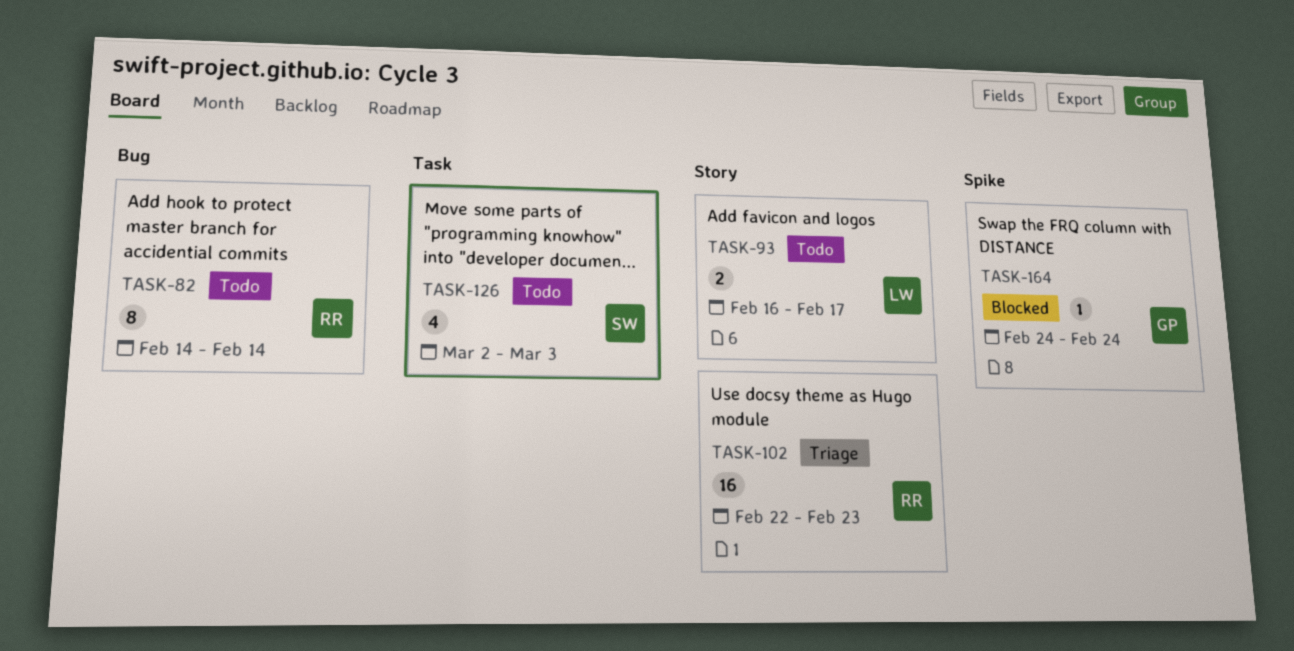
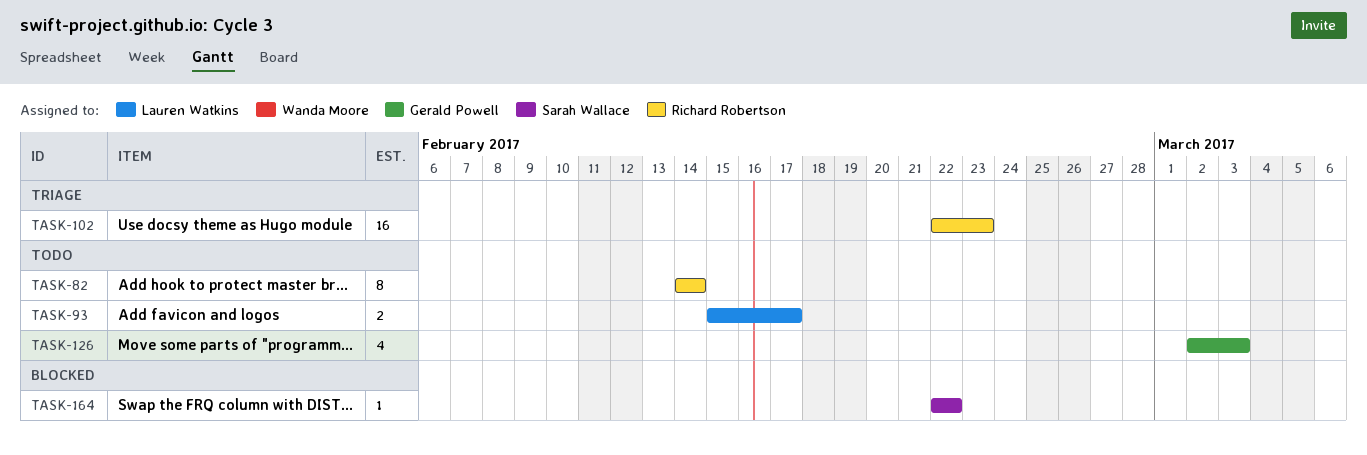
TASK-93, start: Feb 16 -> Feb 15
TASK-126, owner: Sarah Wallace -> Gerald Powell
TASK-164, owner: Gerald Powell -> Sarah Wallace
TASK-164, start: Feb 24 -> Feb 22
TASK-164, due: Feb 24 -> Feb 22

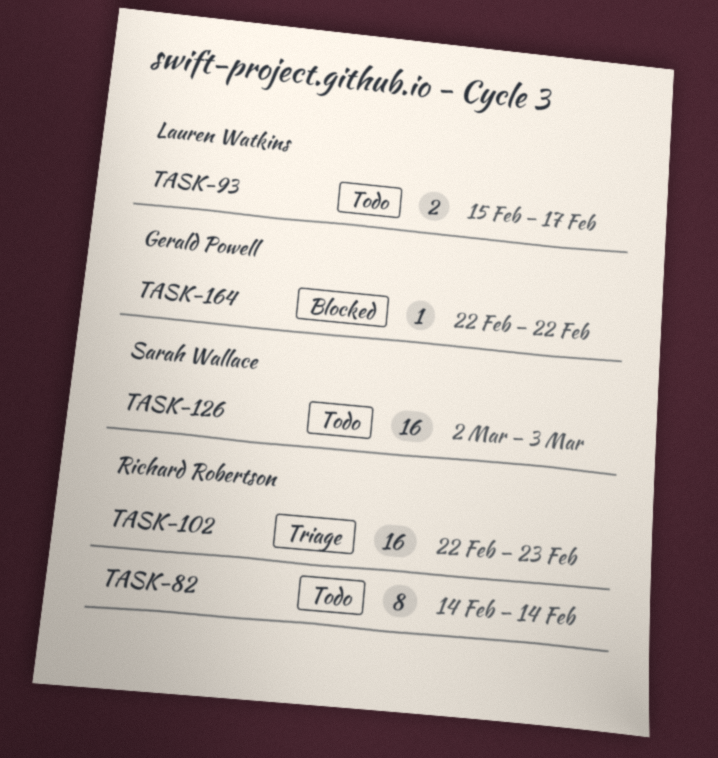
TASK-126, owner: Gerald Powell -> Sarah Wallace
TASK-126, estimate: 4 -> 16
TASK-164, owner: Sarah Wallace -> Gerald Powell

